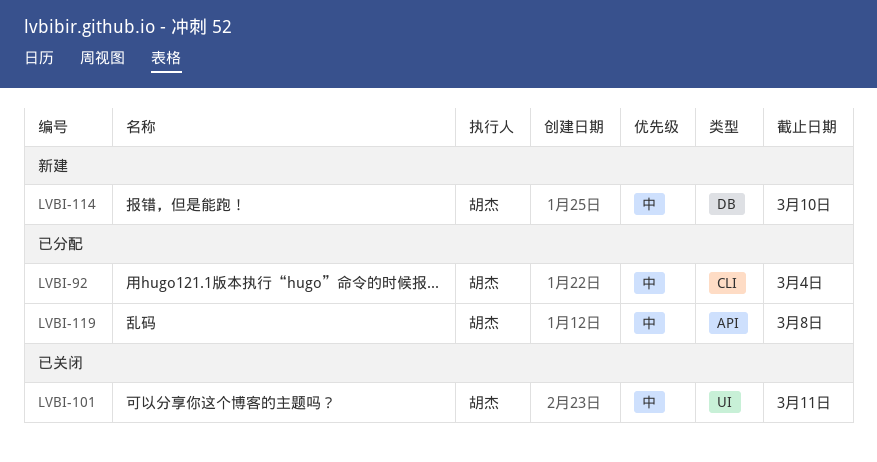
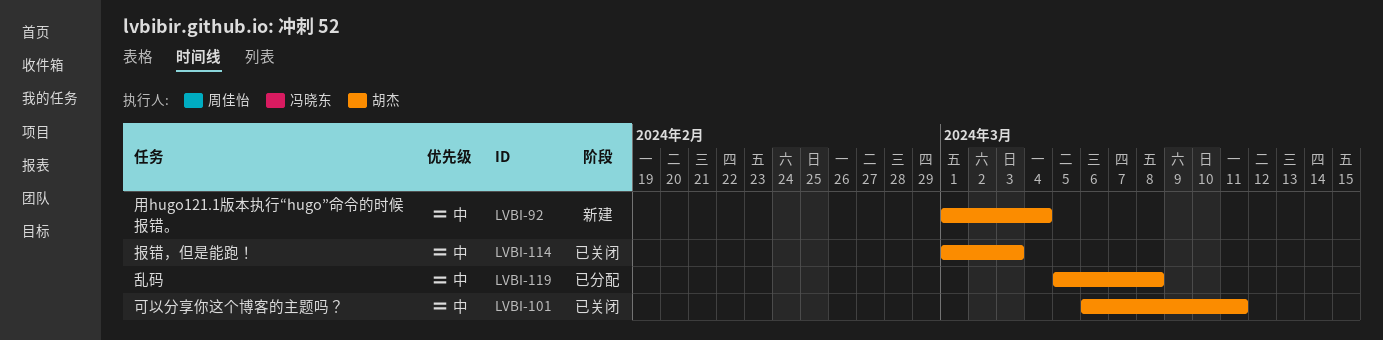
LVBI-92, status: 已分配 -> 新建
LVBI-114, status: 新建 -> 已关闭
LVBI-114, due: Mar 10 -> Mar 3

